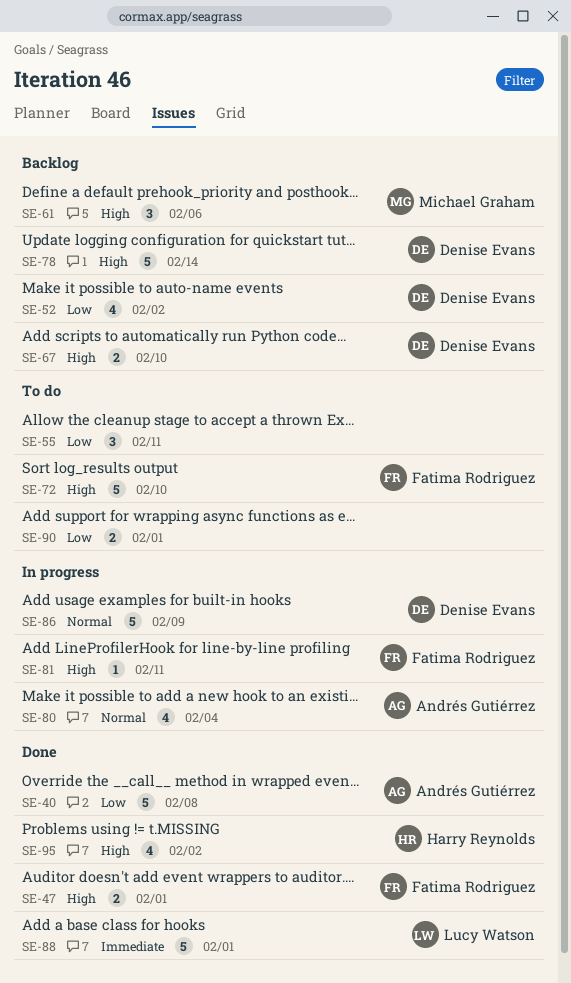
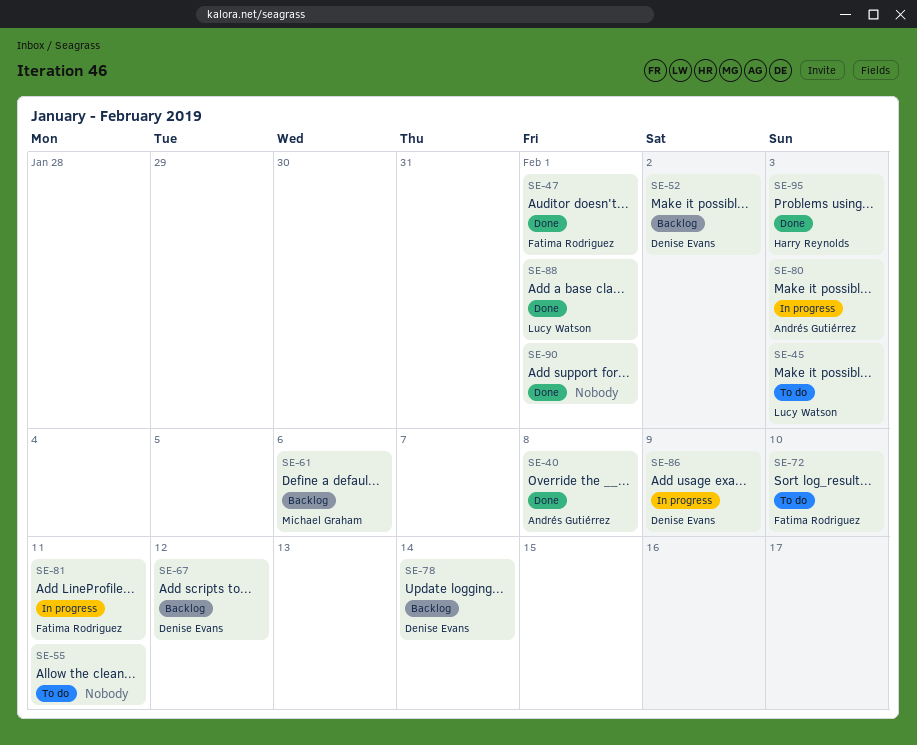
SE-45: none -> present
SE-67, due: Feb 10 -> Feb 12
SE-80, due: Feb 4 -> Feb 3
SE-90, status: To do -> Done
SE-95, due: Feb 2 -> Feb 3

